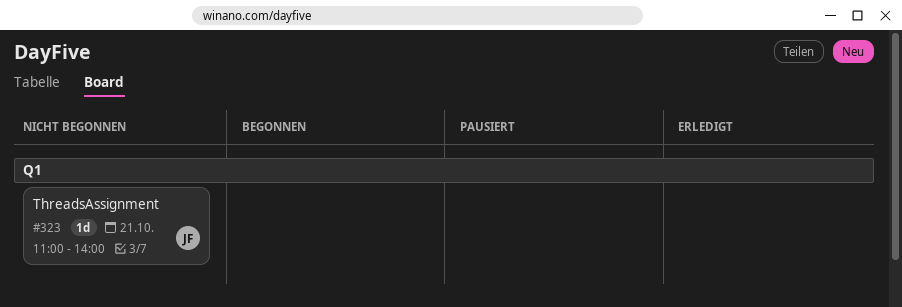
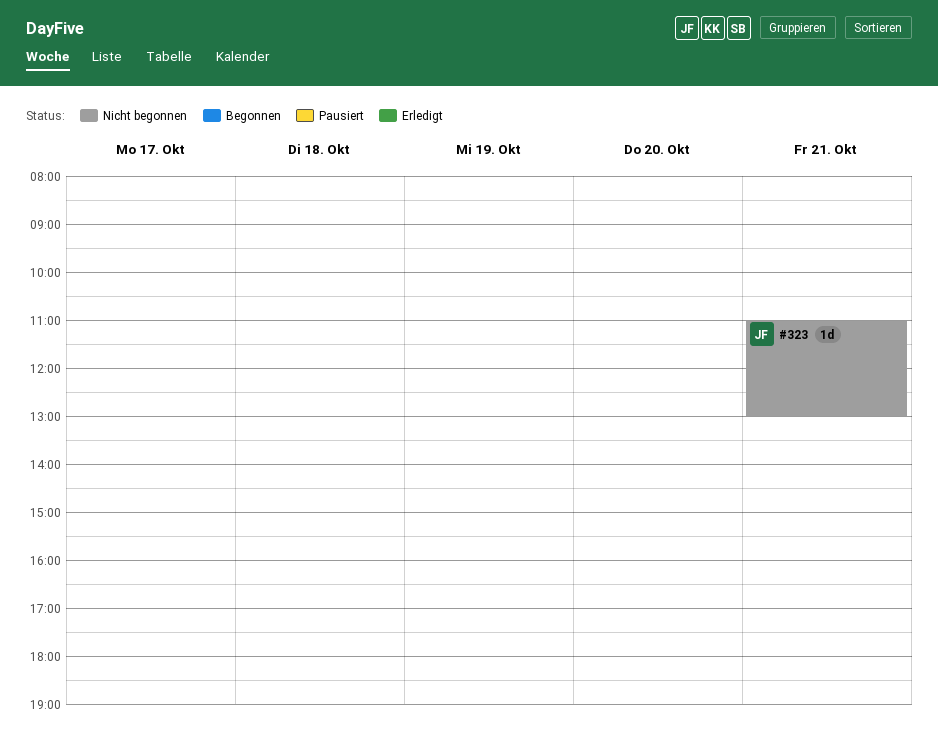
#323, ends: 14:00 -> 13:00

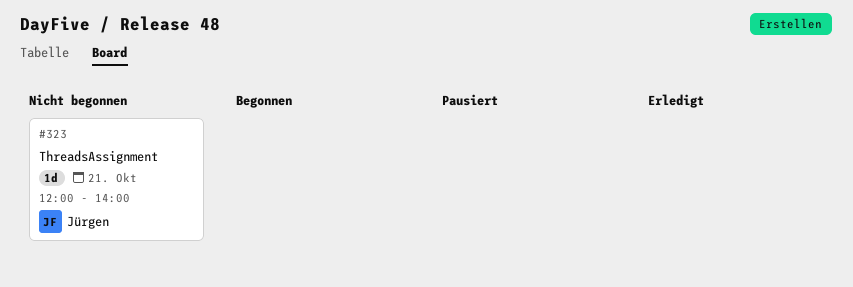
#323, begins: 11:00 -> 12:00
#323, ends: 13:00 -> 14:00

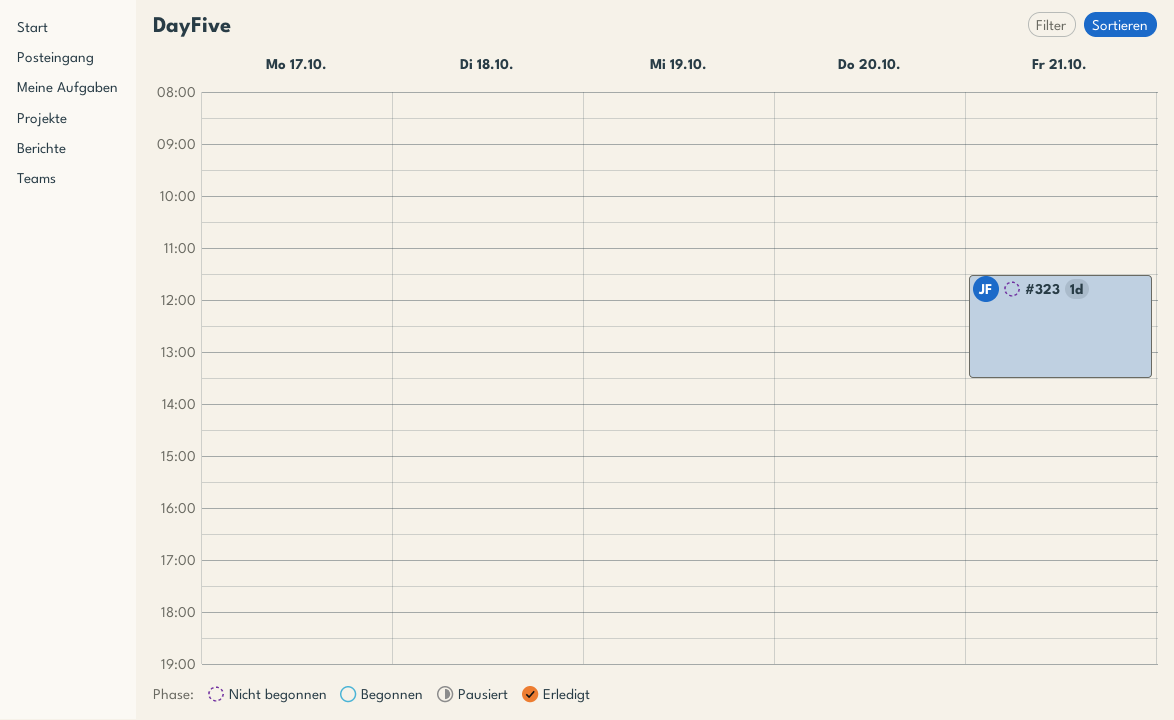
#323, begins: 12:00 -> 11:30
#323, ends: 14:00 -> 13:30

